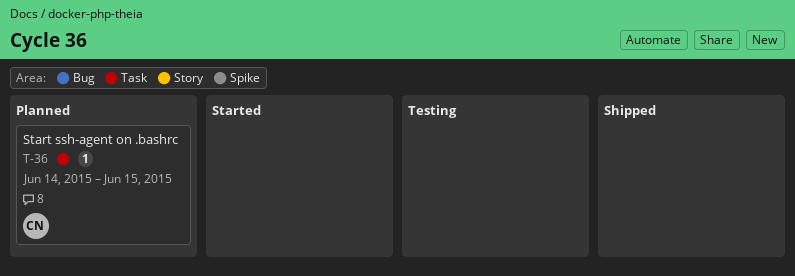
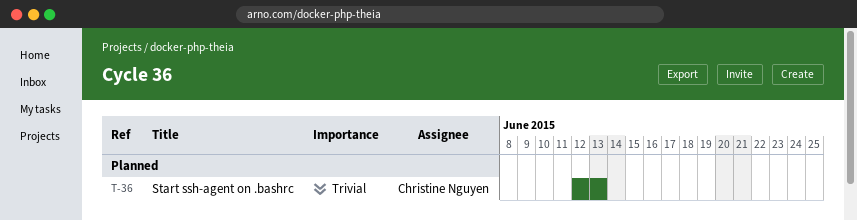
T-36, start: Jun 14 -> Jun 12
T-36, due: Jun 15 -> Jun 13

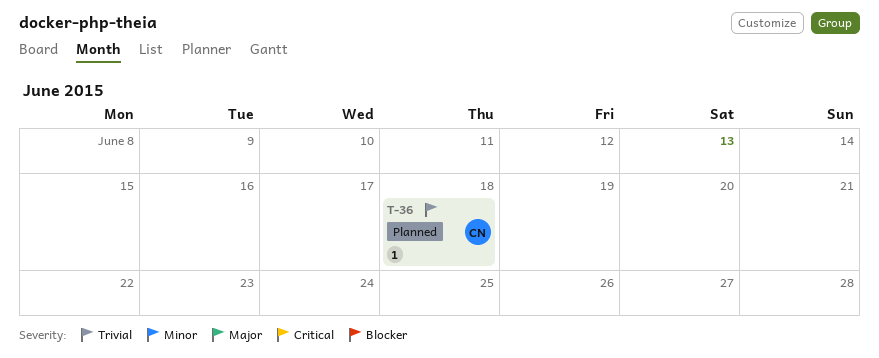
T-36, due: Jun 13 -> Jun 18

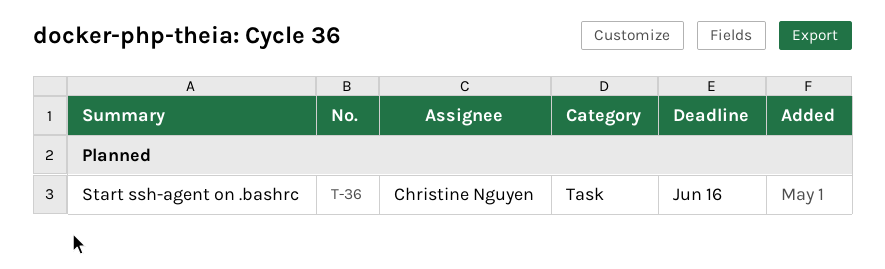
T-36, due: Jun 18 -> Jun 16

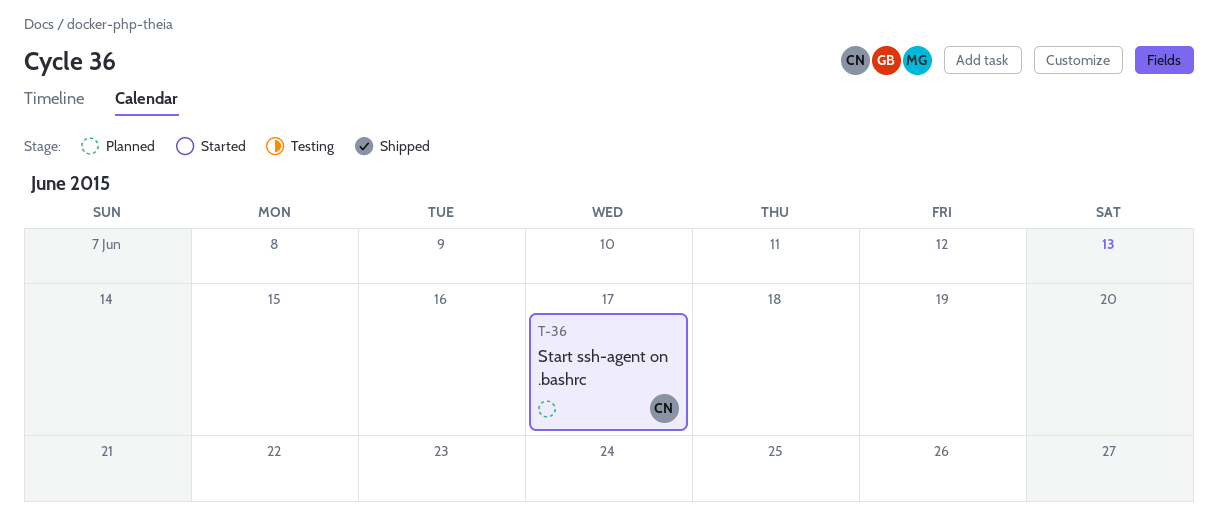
T-36, due: Jun 16 -> Jun 17

